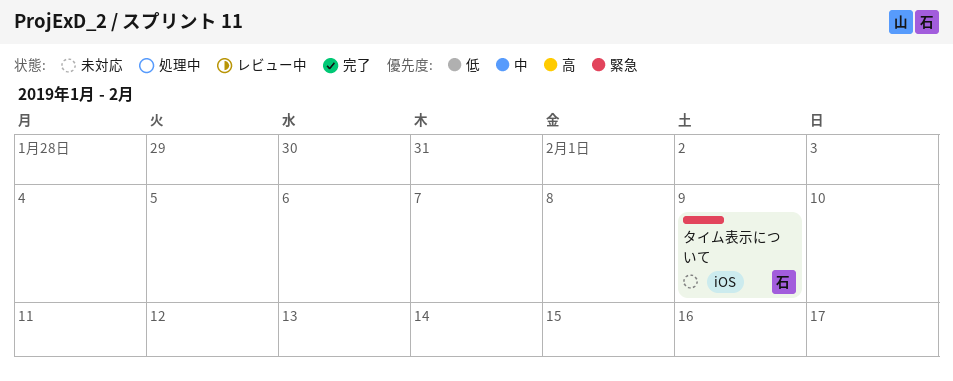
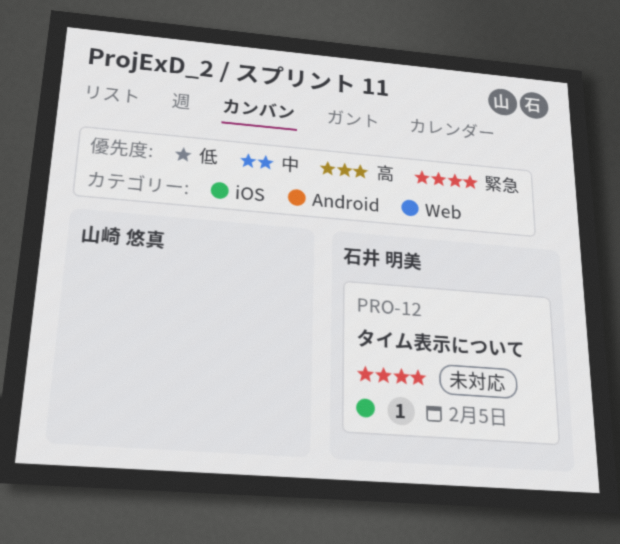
タイム表示について, due: Feb 9 -> Feb 5

